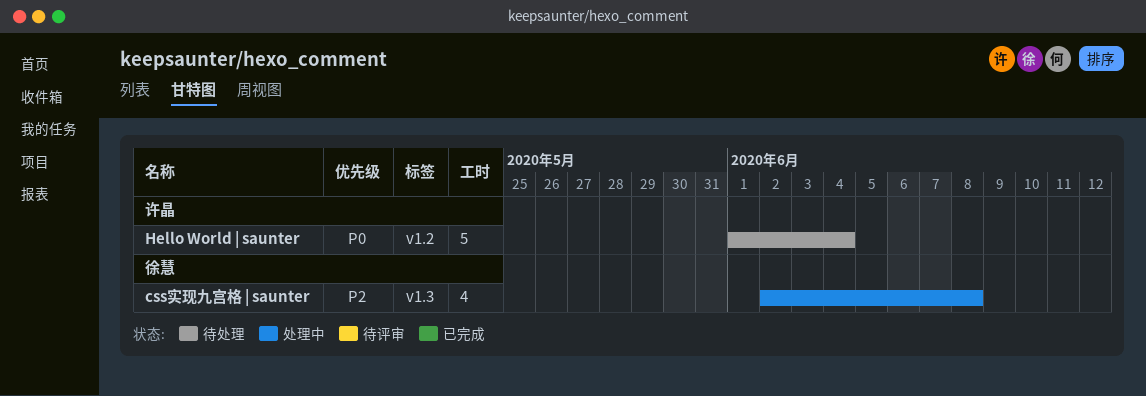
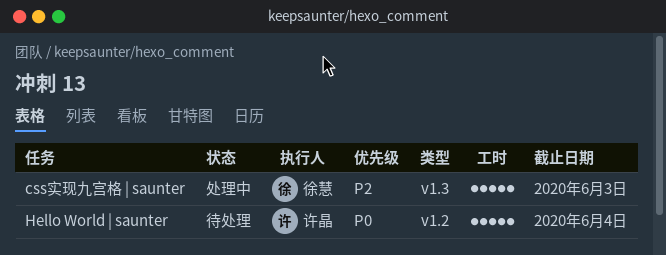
css实现九宫格 | saunter, estimate: 4 -> 5
css实现九宫格 | saunter, due: Jun 8 -> Jun 3

